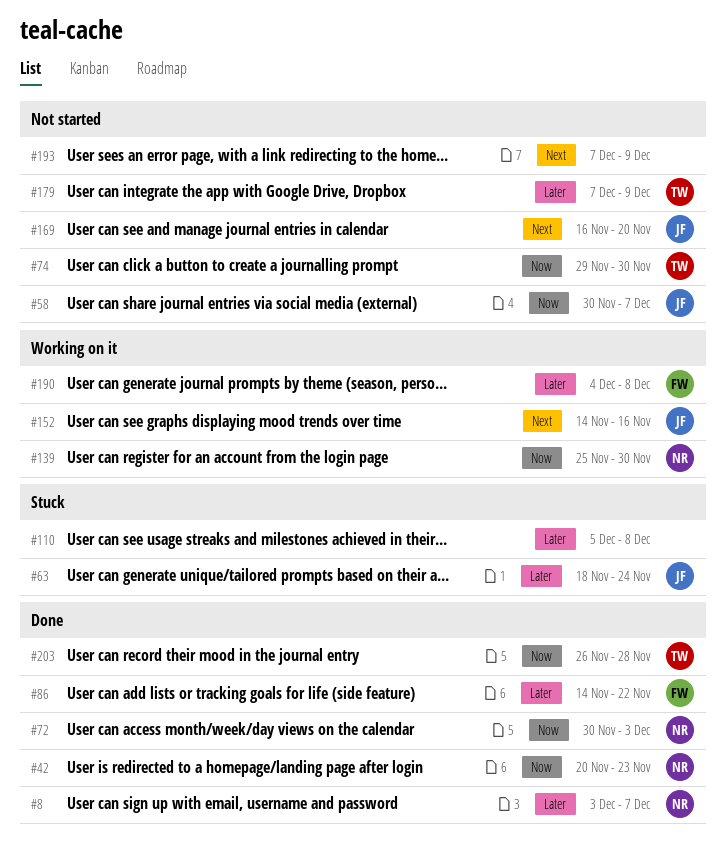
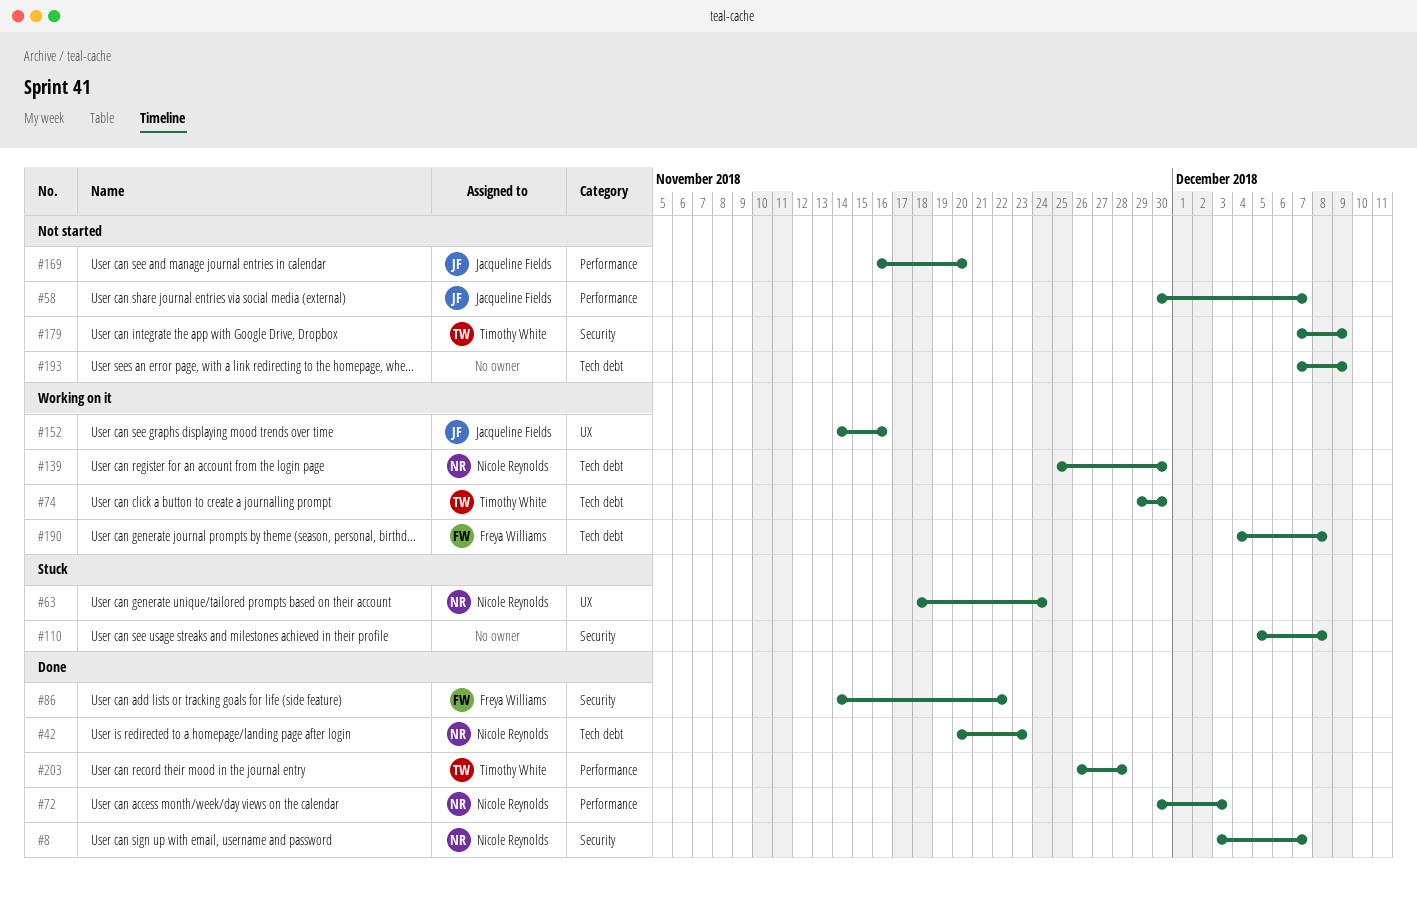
#63, owner: Jacqueline Fields -> Nicole Reynolds
#74, status: Not started -> Working on it

